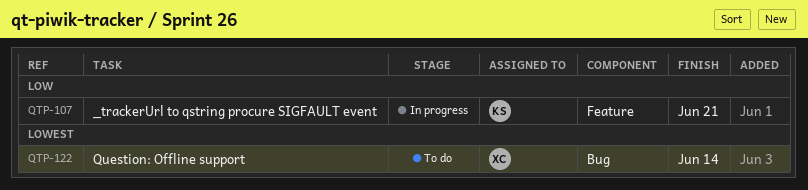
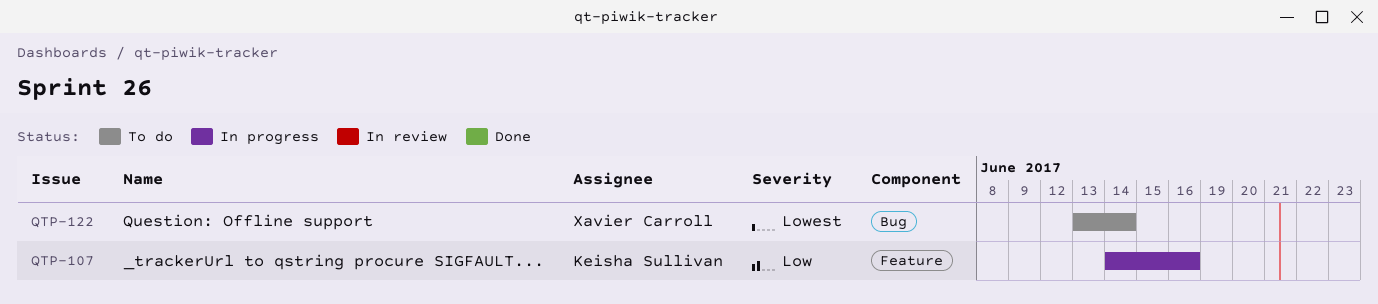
QTP-107, due: Jun 21 -> Jun 16

